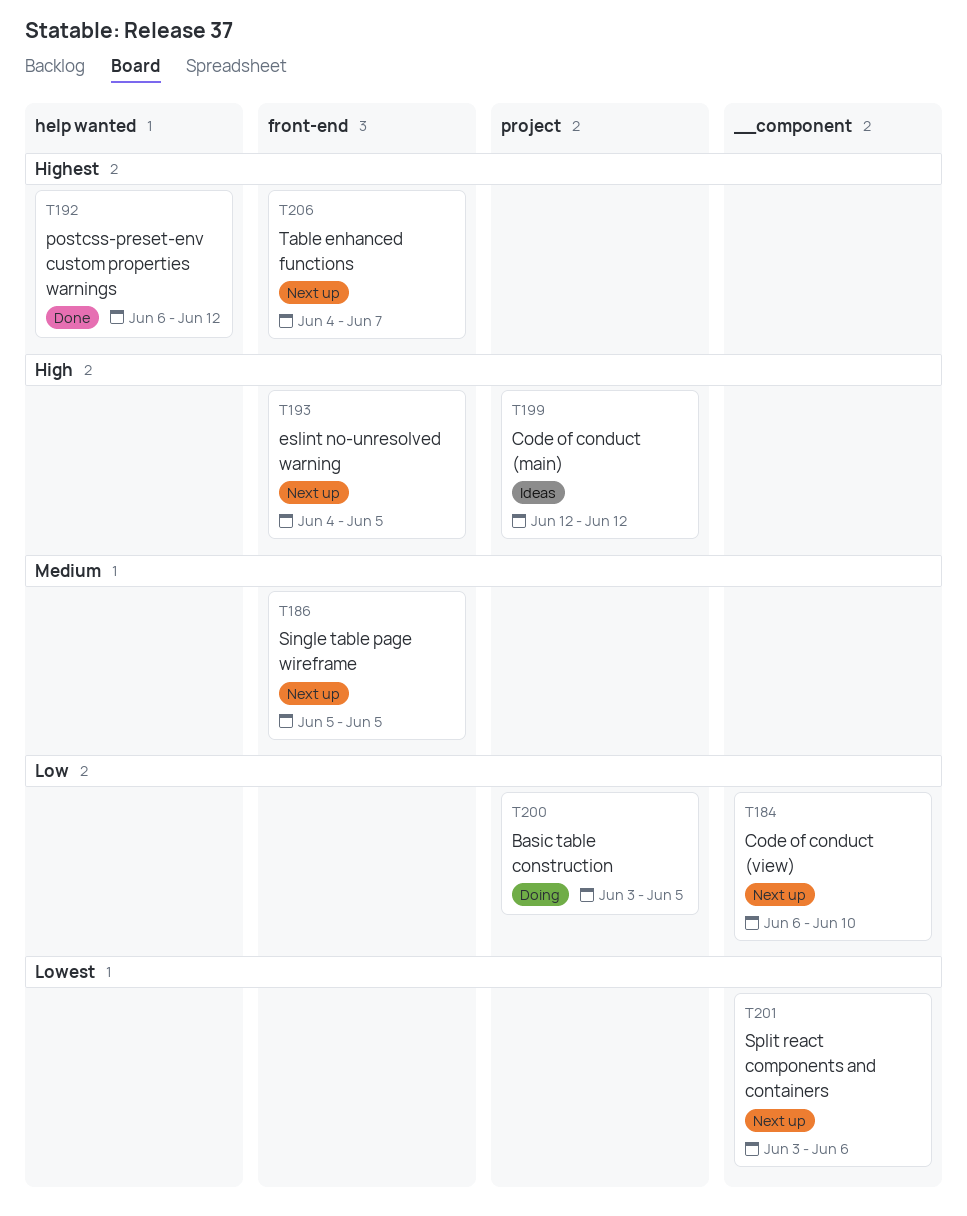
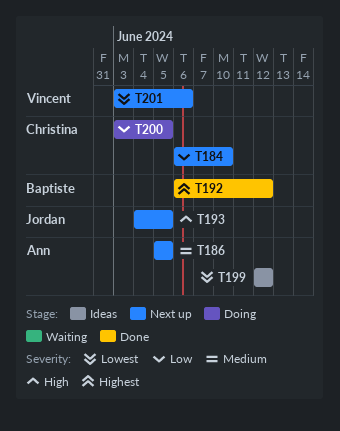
T199, priority: High -> Lowest
T206: present -> none

